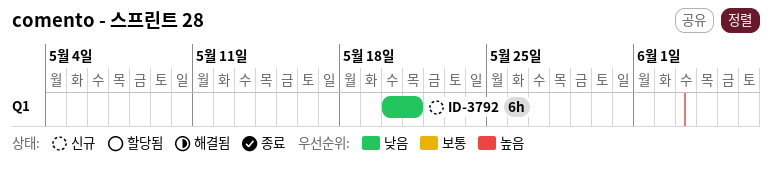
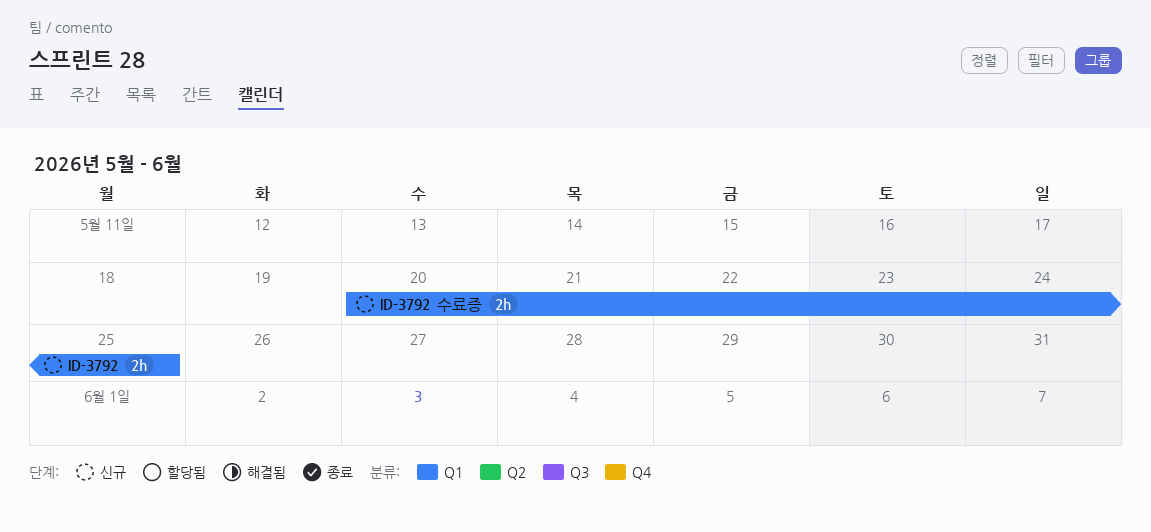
ID-3792, estimate: 6h -> 2h
ID-3792, due: May 21 -> May 25

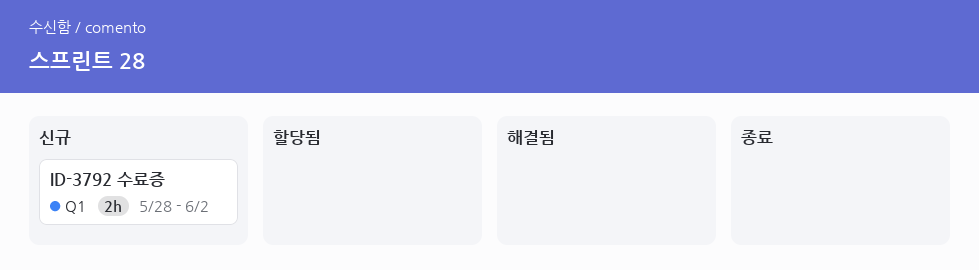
ID-3792, start: May 20 -> May 28
ID-3792, due: May 25 -> Jun 2

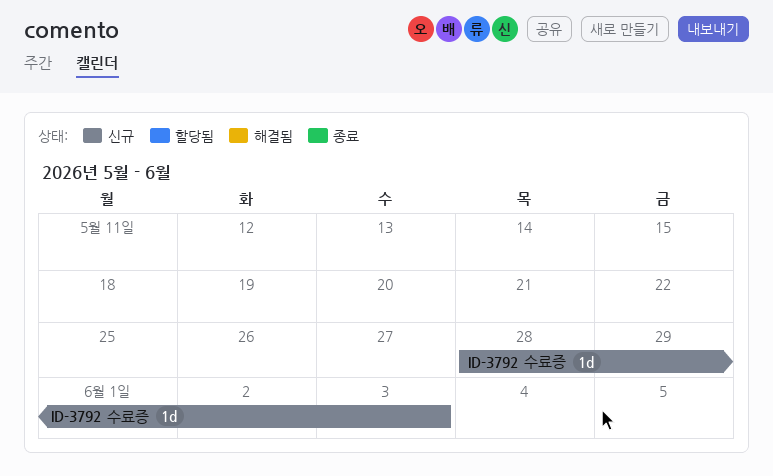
ID-3792, estimate: 2h -> 1d
ID-3792, due: Jun 2 -> Jun 3

